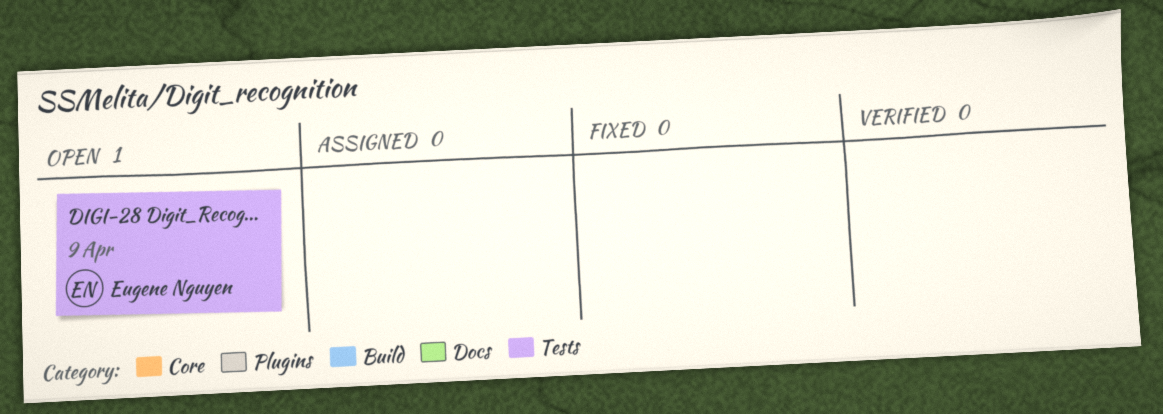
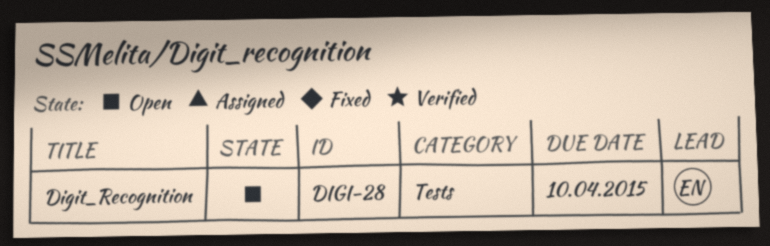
DIGI-28, due: Apr 9 -> Apr 10

